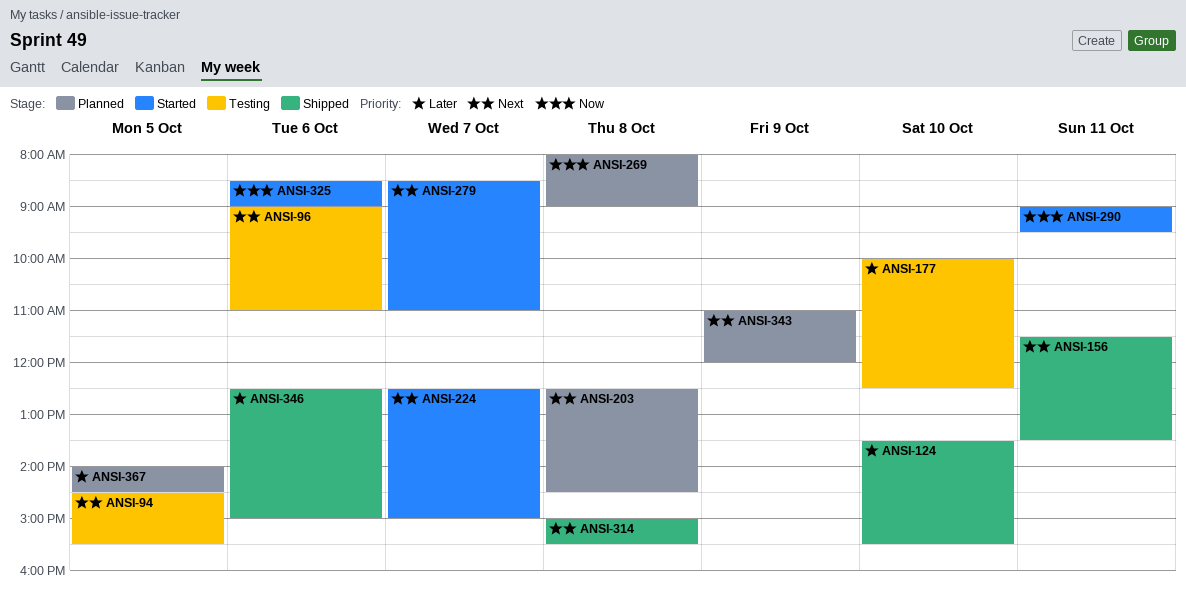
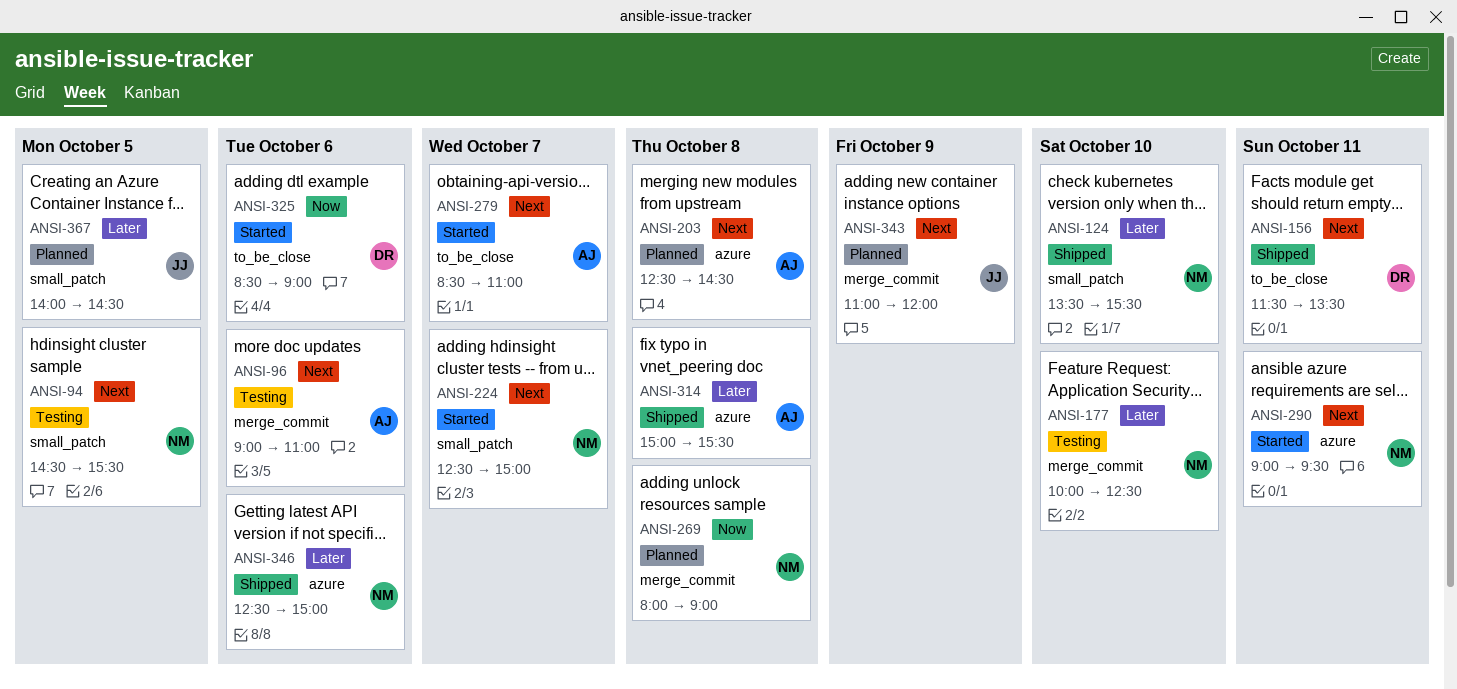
ANSI-290, priority: Now -> Next
ANSI-314, priority: Next -> Later

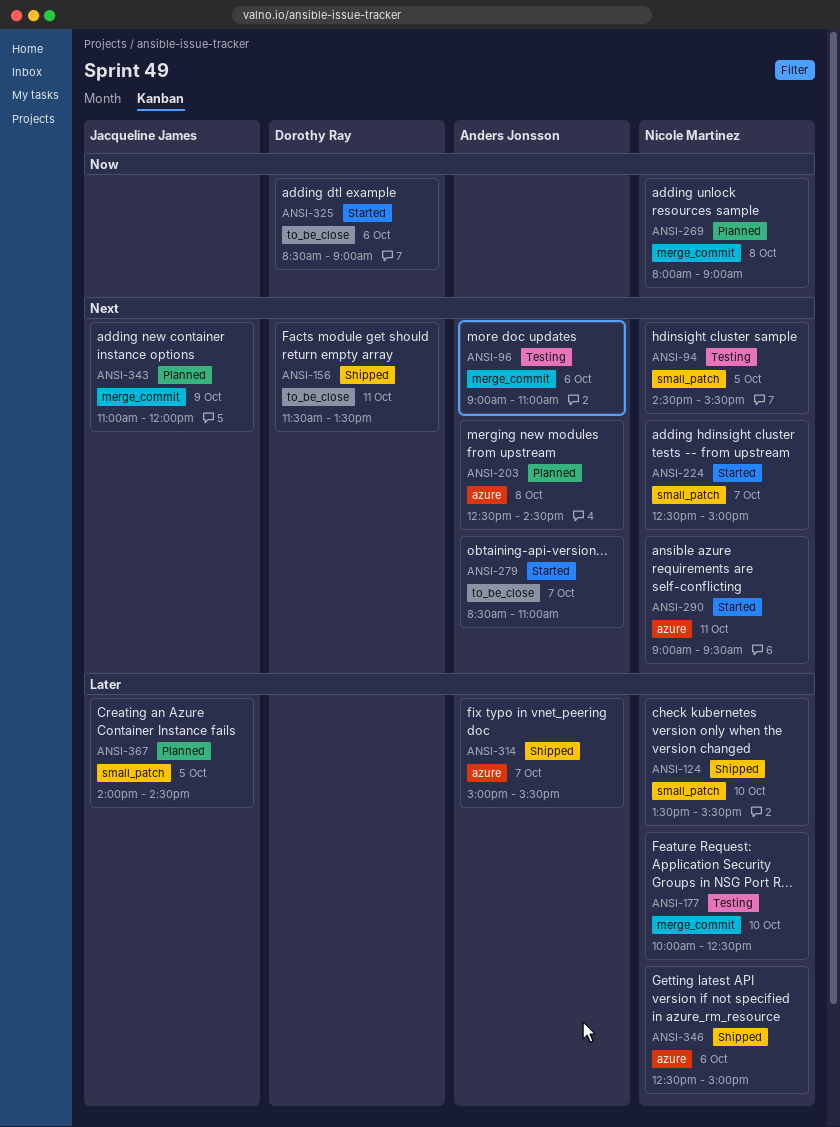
ANSI-314, day: Oct 8 -> Oct 7

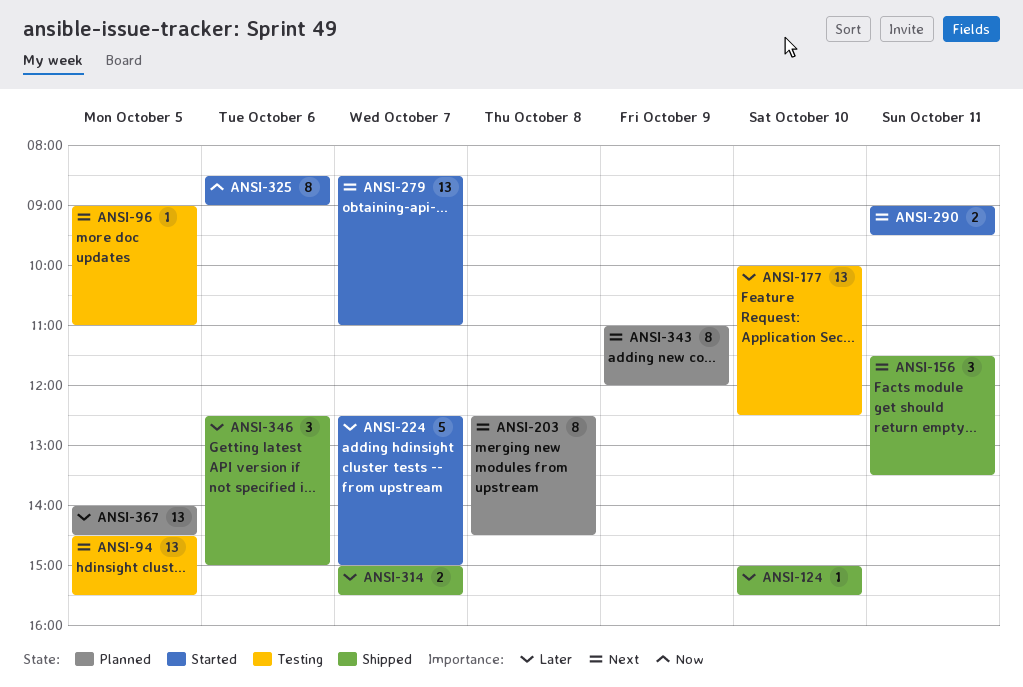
ANSI-96, day: Oct 6 -> Oct 5
ANSI-124, begins: 13:30 -> 15:00
ANSI-224, priority: Next -> Later
ANSI-269: present -> none

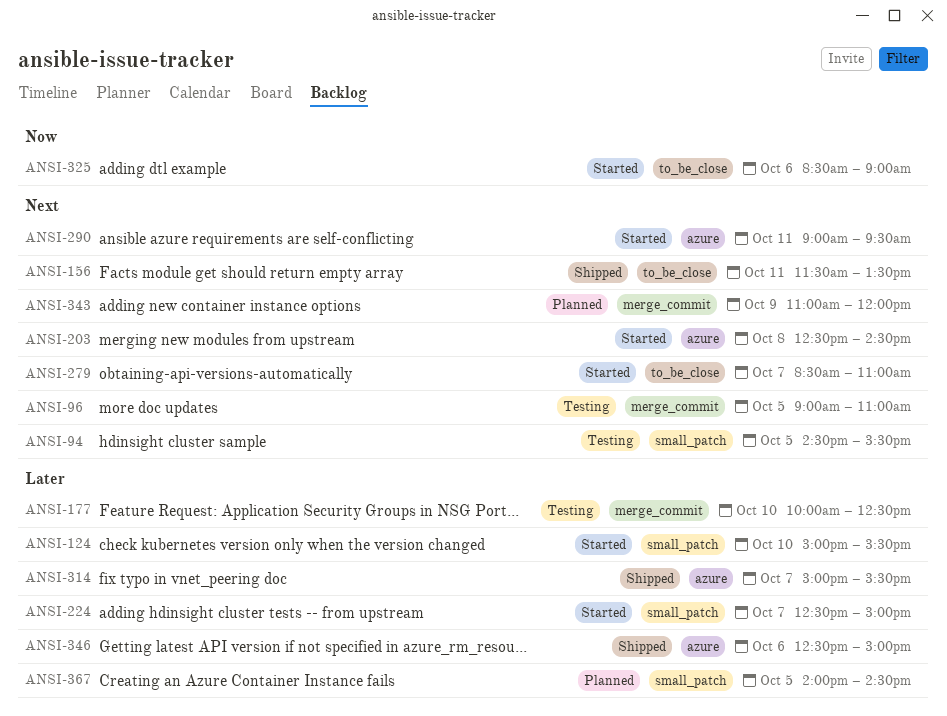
ANSI-124, status: Shipped -> Started
ANSI-203, status: Planned -> Started

